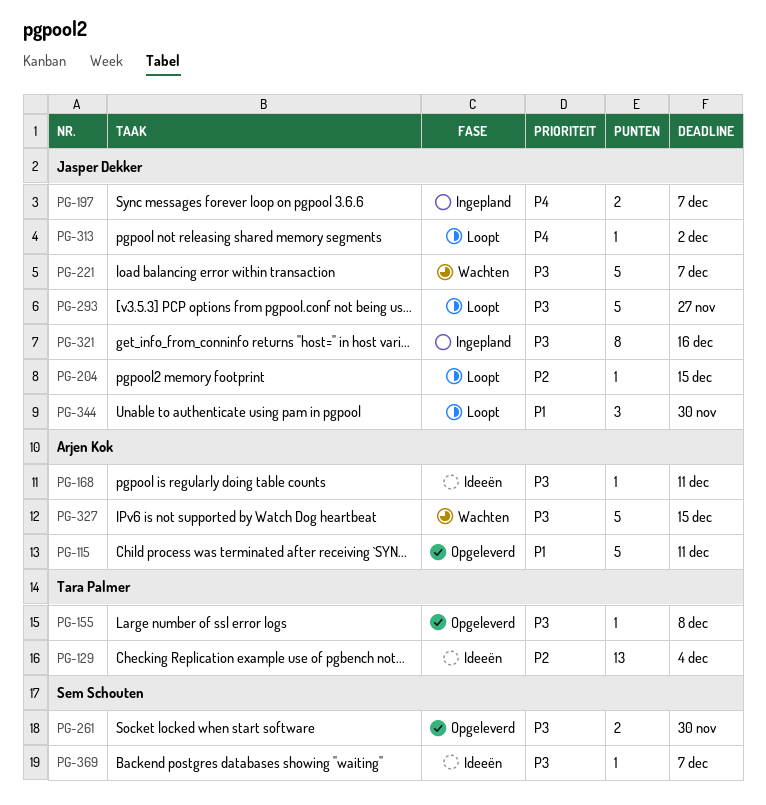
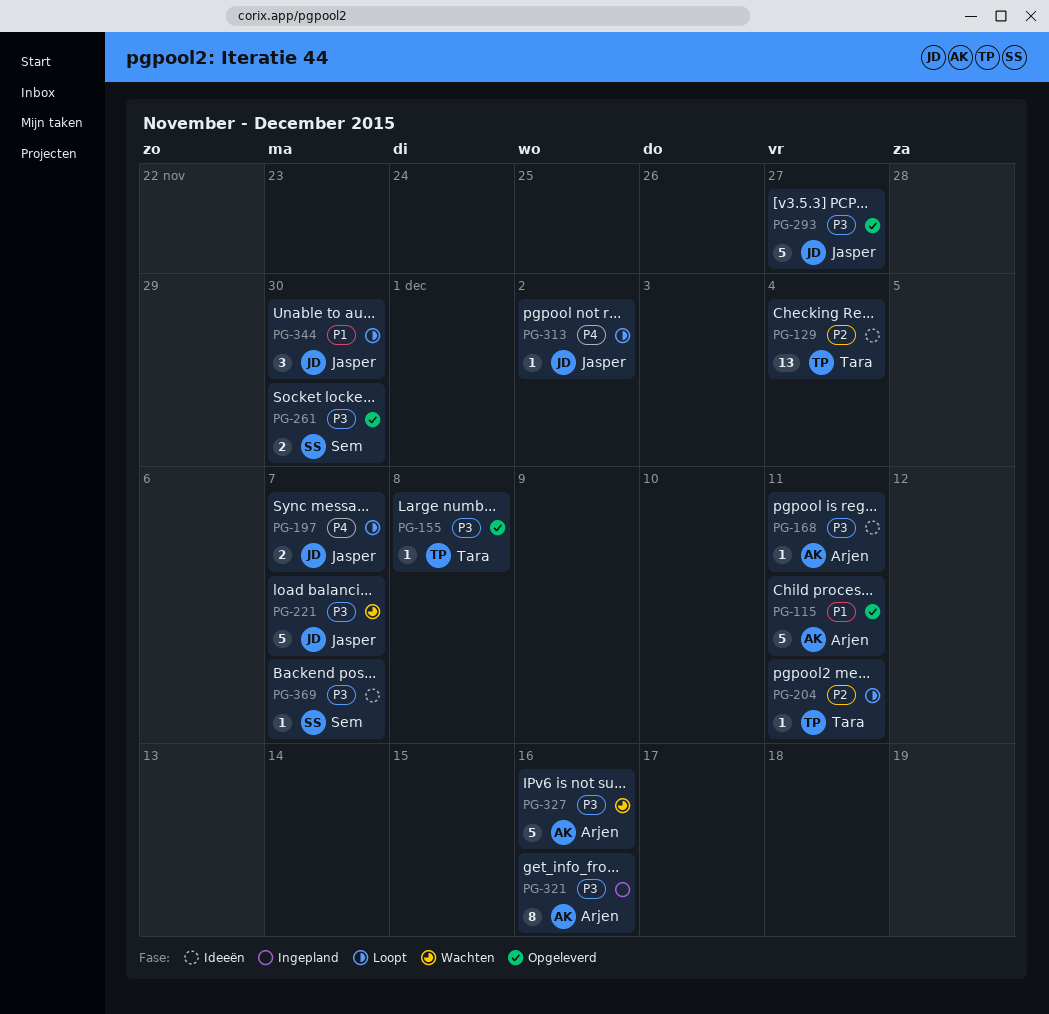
PG-197, status: Ingepland -> Loopt
PG-204, owner: Jasper Dekker -> Tara Palmer
PG-204, due: Dec 15 -> Dec 11
PG-293, status: Loopt -> Opgeleverd
PG-321, owner: Jasper Dekker -> Arjen Kok
PG-327, due: Dec 15 -> Dec 16

